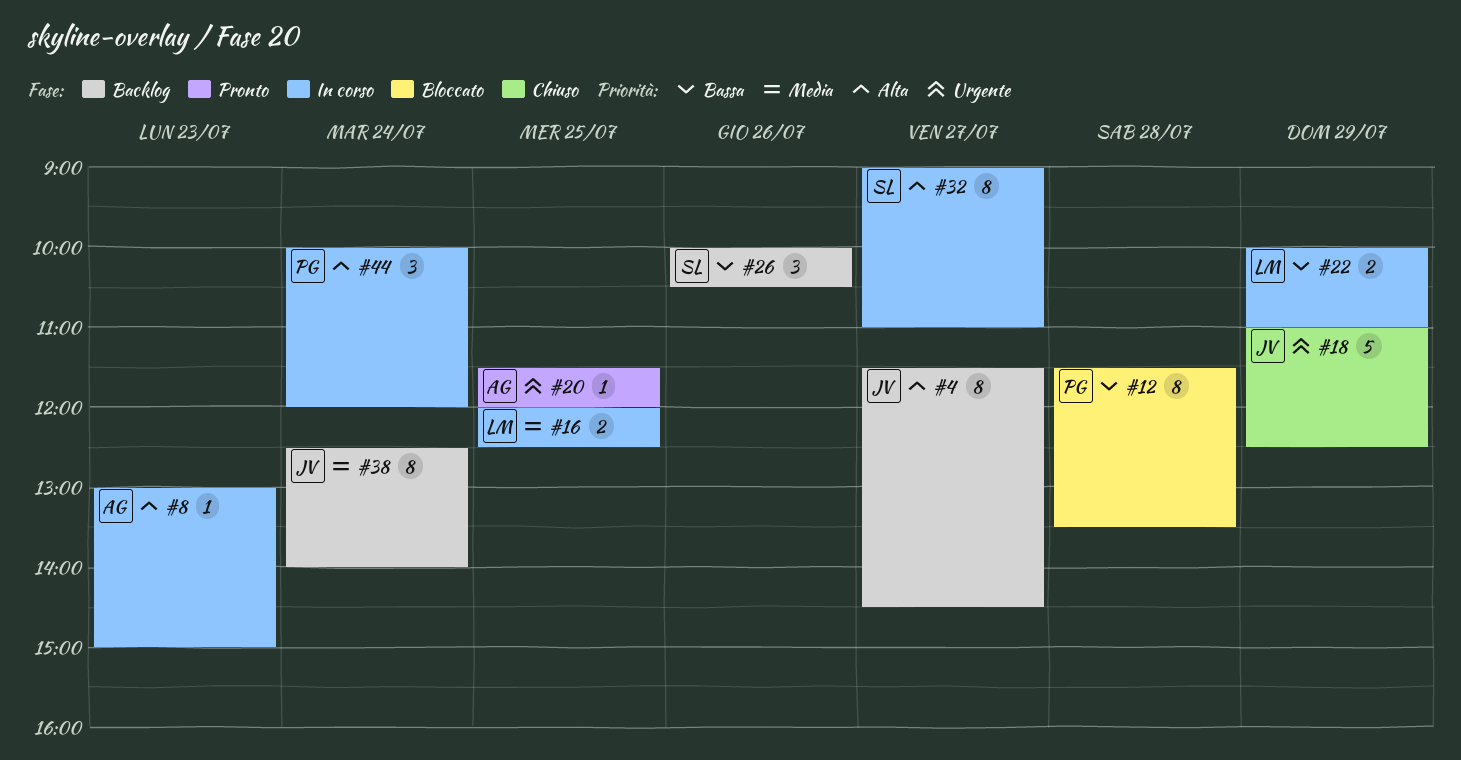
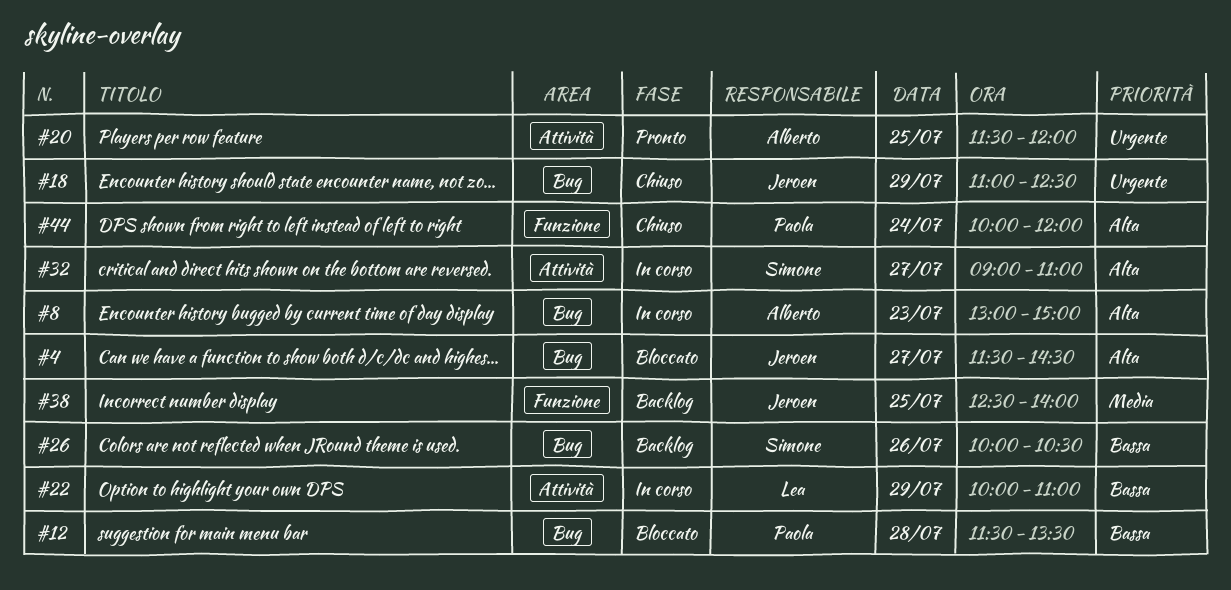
#4, status: Backlog -> Bloccato
#16: present -> none
#38, day: Jul 24 -> Jul 25
#44, status: In corso -> Chiuso

